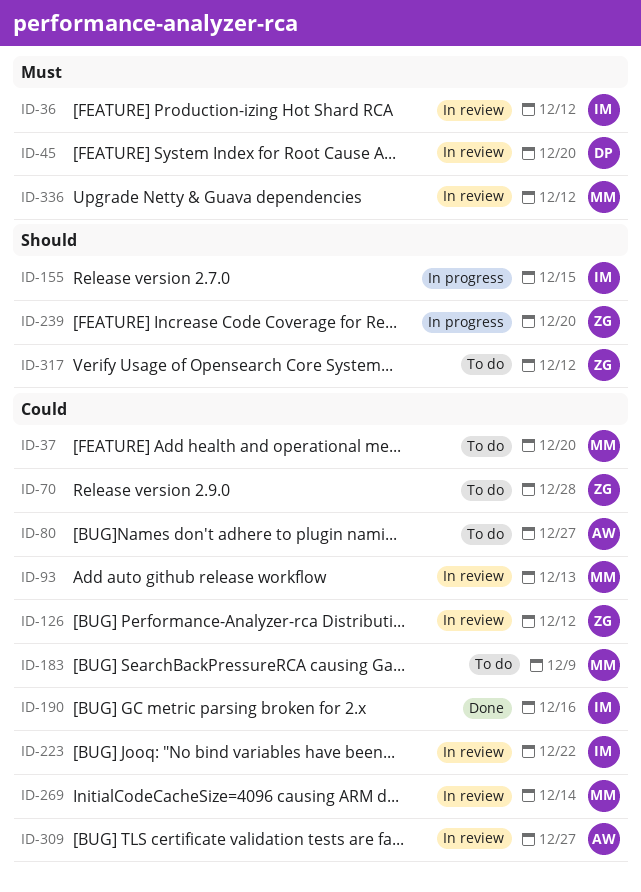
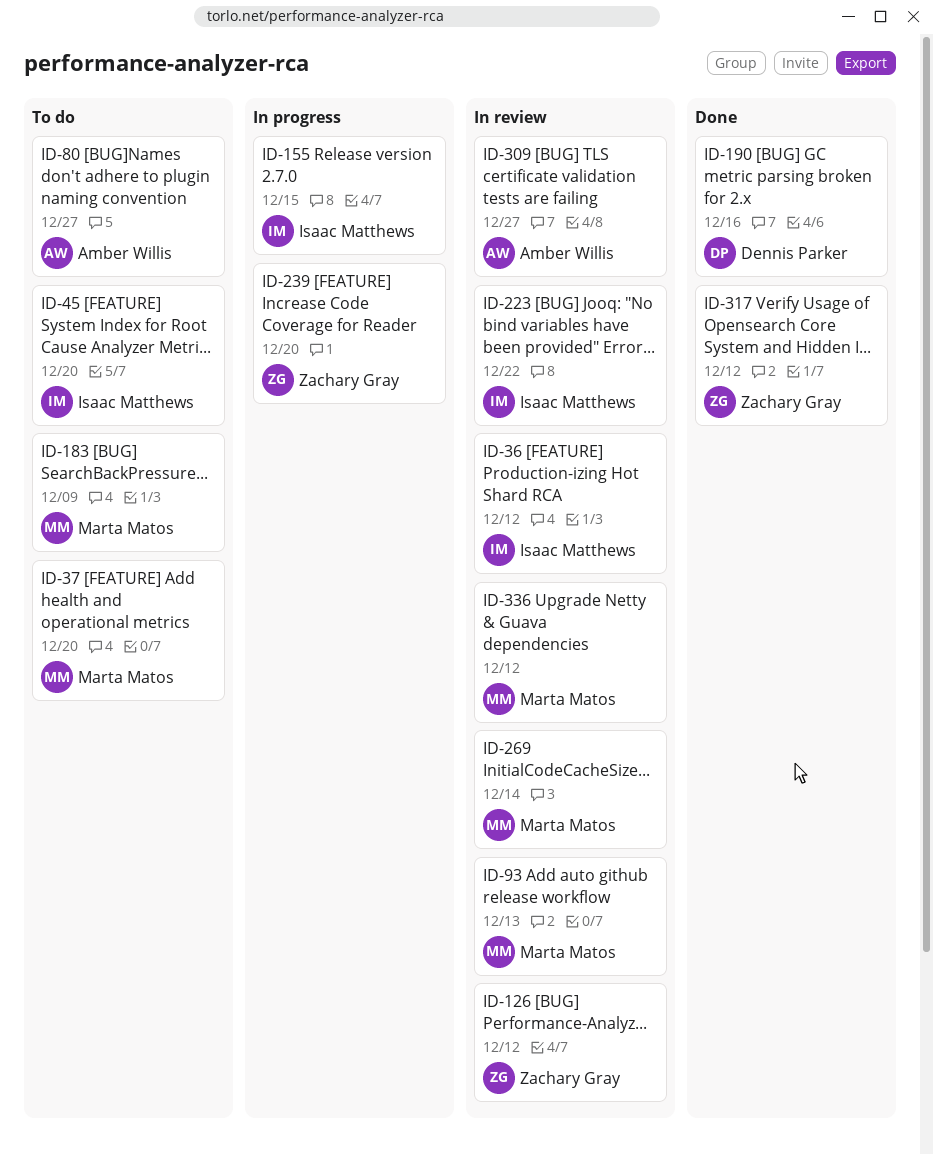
ID-45, status: In review -> To do
ID-45, owner: Dennis Parker -> Isaac Matthews
ID-70: present -> none
ID-190, owner: Isaac Matthews -> Dennis Parker
ID-317, status: To do -> Done

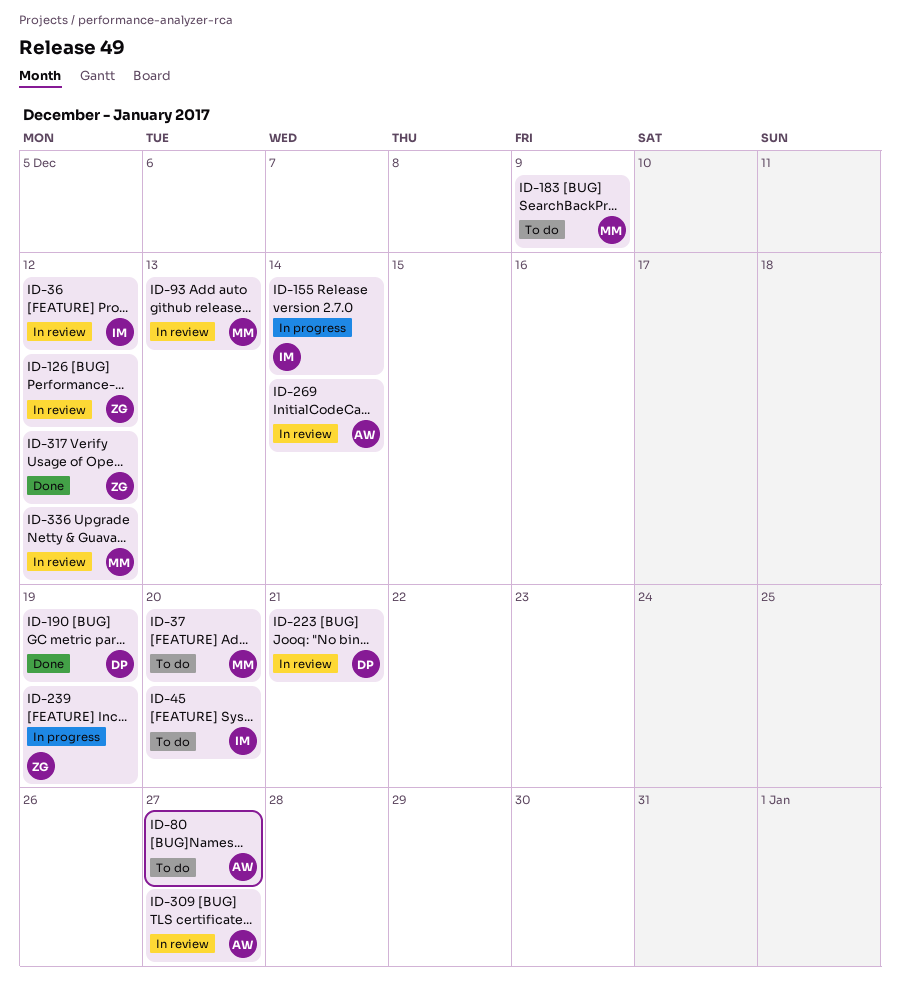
ID-155, due: Dec 15 -> Dec 14
ID-190, due: Dec 16 -> Dec 19
ID-223, owner: Isaac Matthews -> Dennis Parker
ID-223, due: Dec 22 -> Dec 21
ID-239, due: Dec 20 -> Dec 19
ID-269, owner: Marta Matos -> Amber Willis

